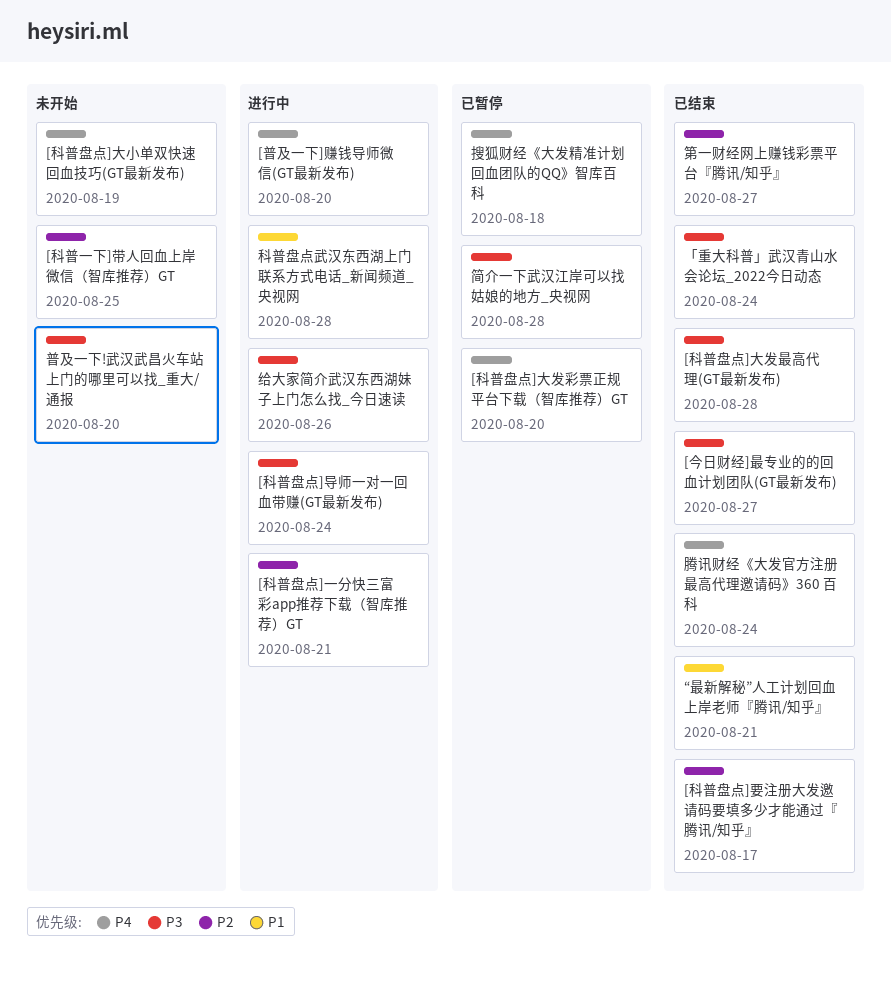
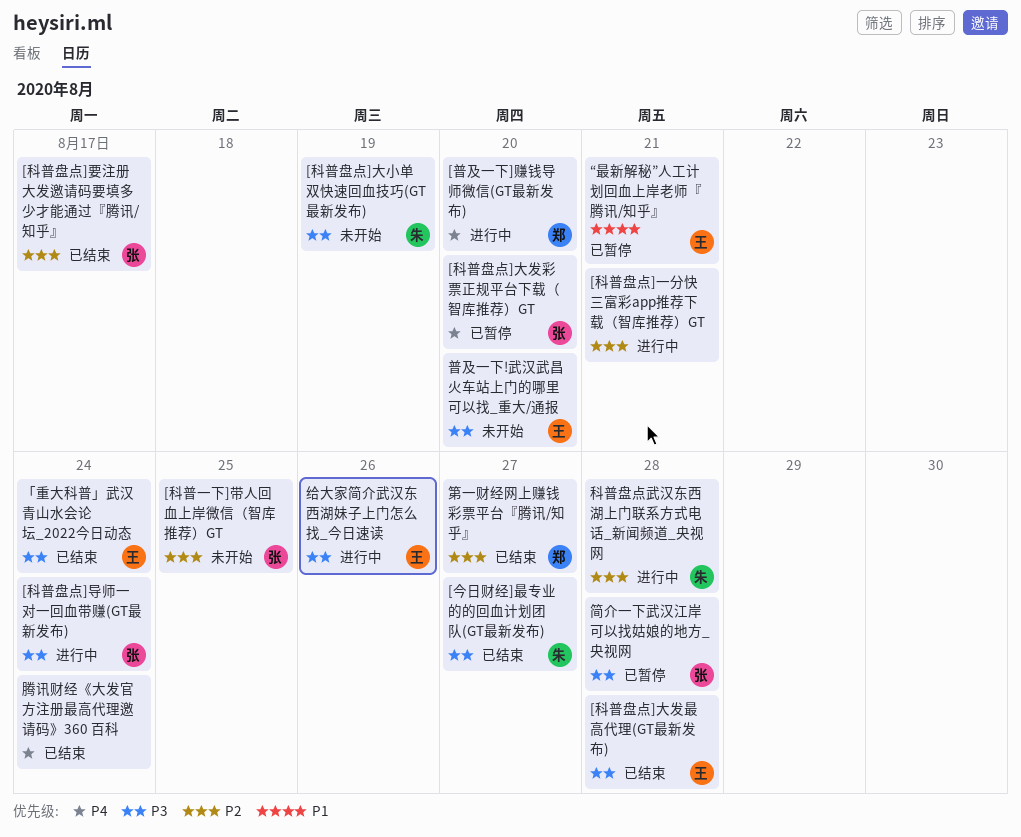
[科普盘点]大小单双快速回血技巧(GT最新发布), priority: P4 -> P3
“最新解秘”人工计划回血上岸老师『腾讯/知乎』, status: 已结束 -> 已暂停
搜狐财经《大发精准计划回血团队的QQ》智库百科: present -> none
科普盘点武汉东西湖上门联系方式电话_新闻频道_央视网, priority: P1 -> P2

